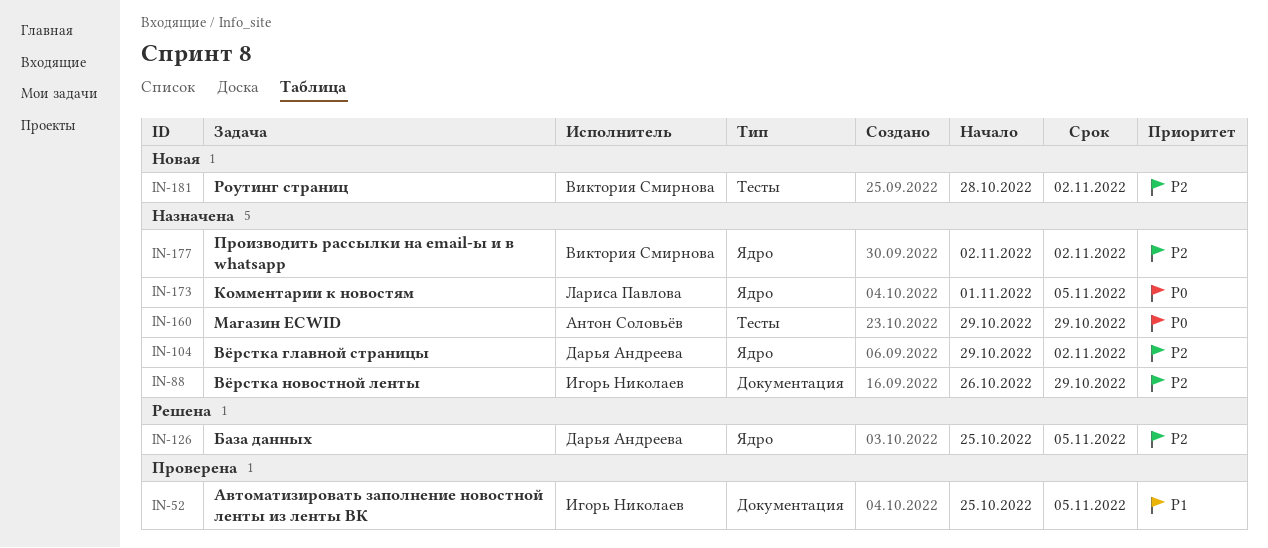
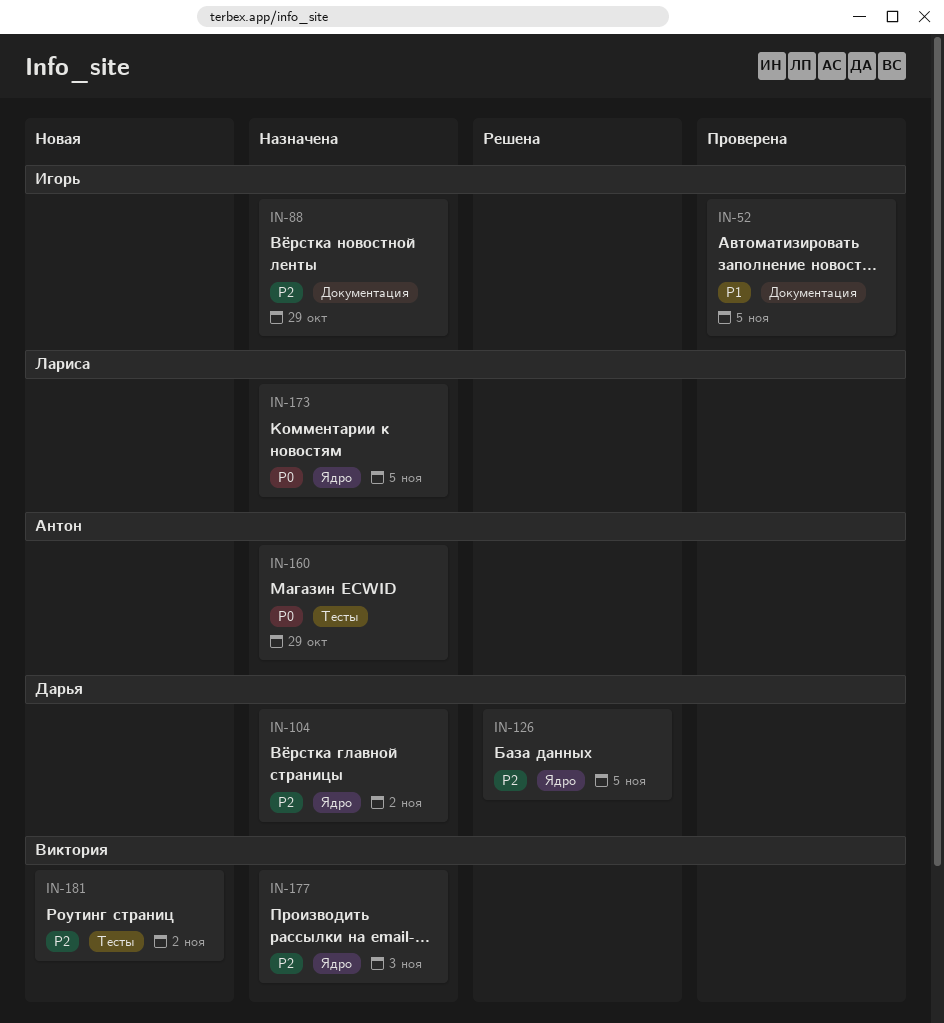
IN-177, due: Nov 2 -> Nov 3

